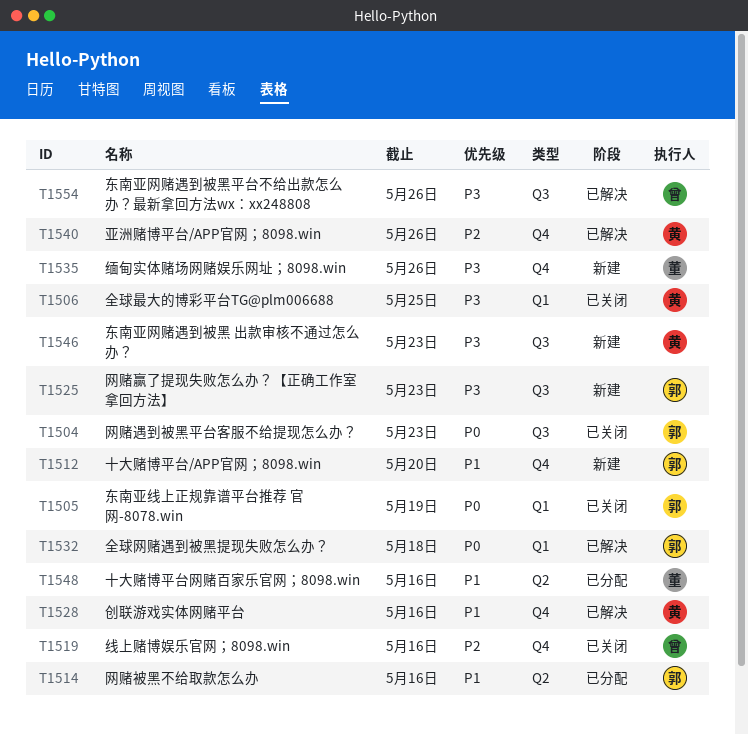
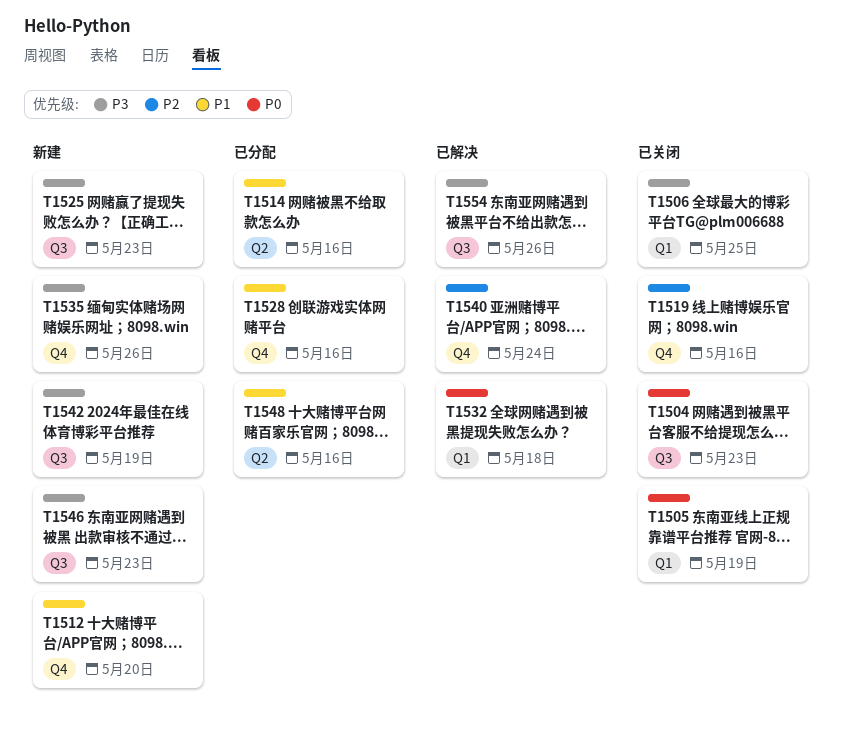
T1528, status: 已解决 -> 已分配
T1540, due: May 26 -> May 24
T1542: none -> present

